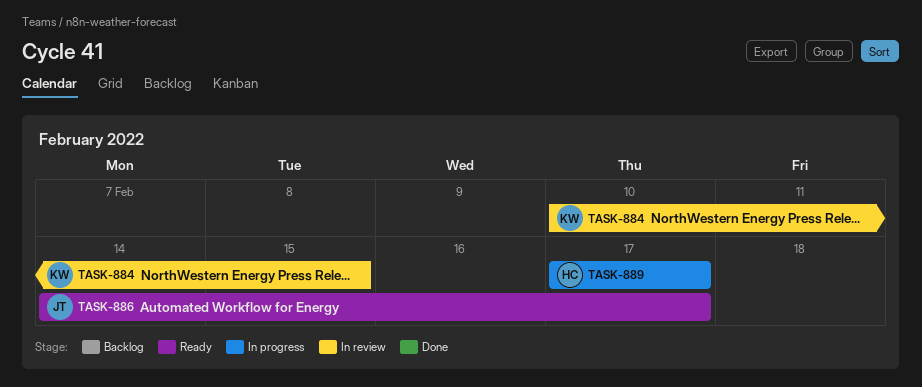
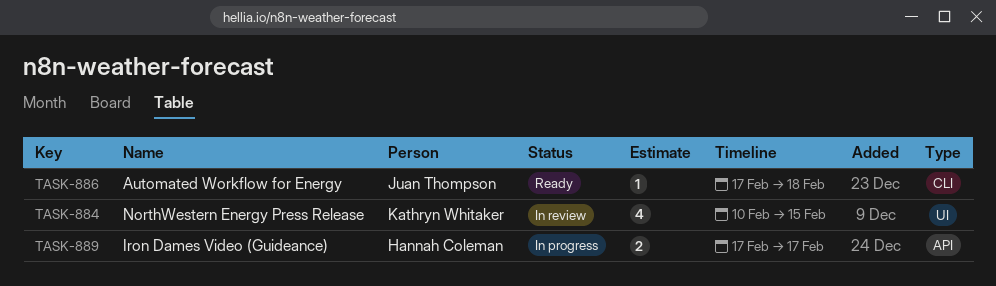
TASK-886, start: Feb 14 -> Feb 17
TASK-886, due: Feb 17 -> Feb 18

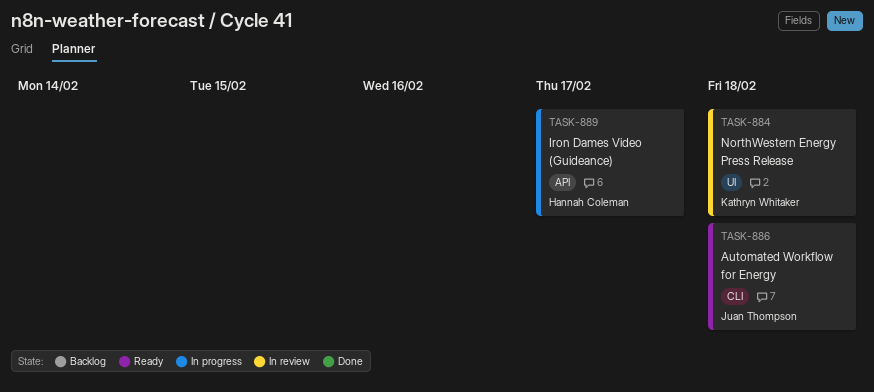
TASK-884, due: Feb 15 -> Feb 18

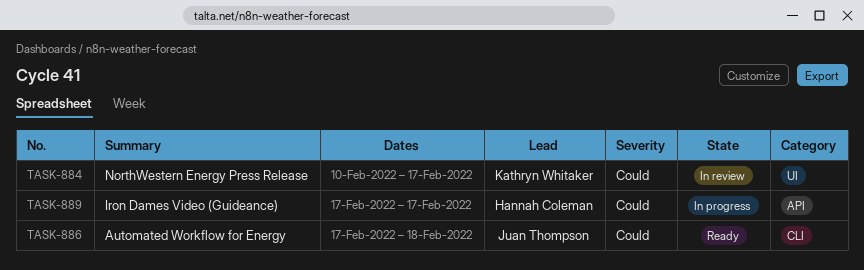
TASK-884, due: Feb 18 -> Feb 17

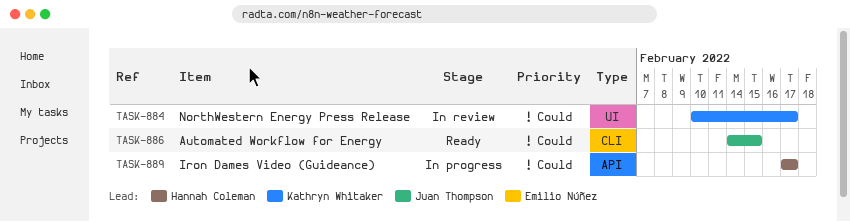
TASK-886, start: Feb 17 -> Feb 14
TASK-886, due: Feb 18 -> Feb 15

